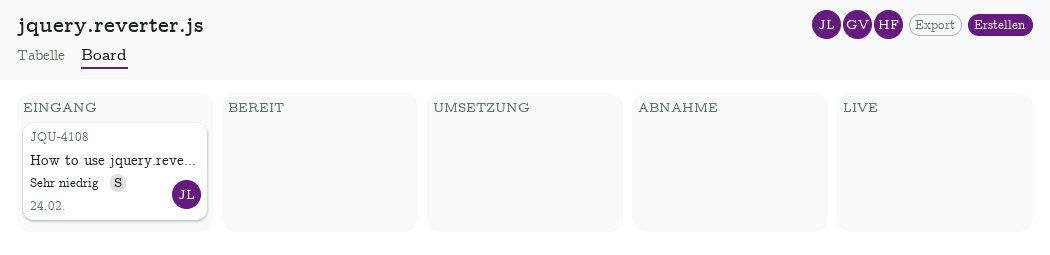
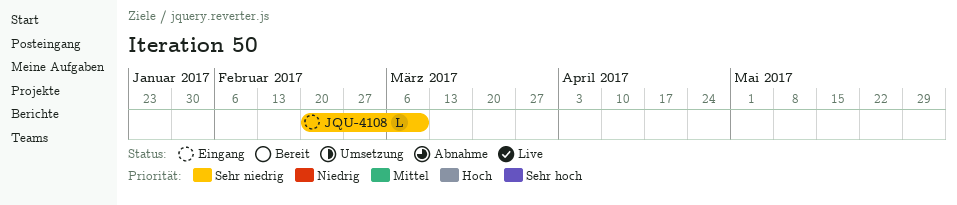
JQU-4108, estimate: S -> L
JQU-4108, due: Feb 24 -> Mar 10

